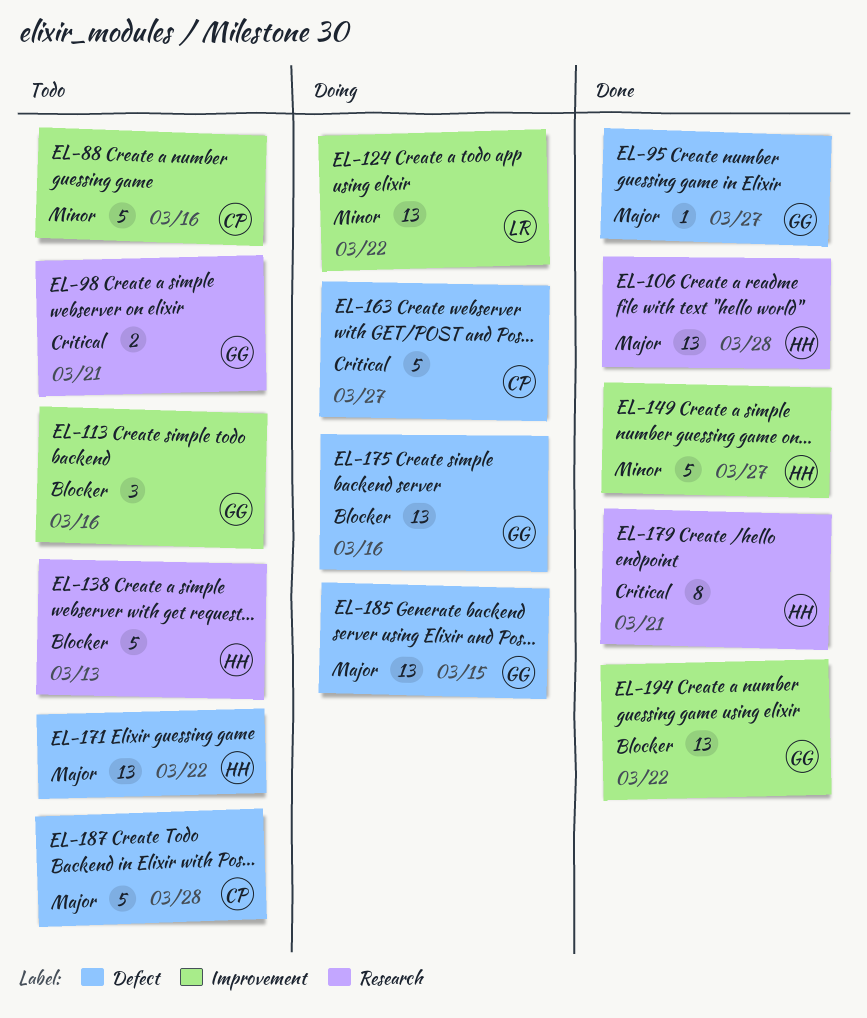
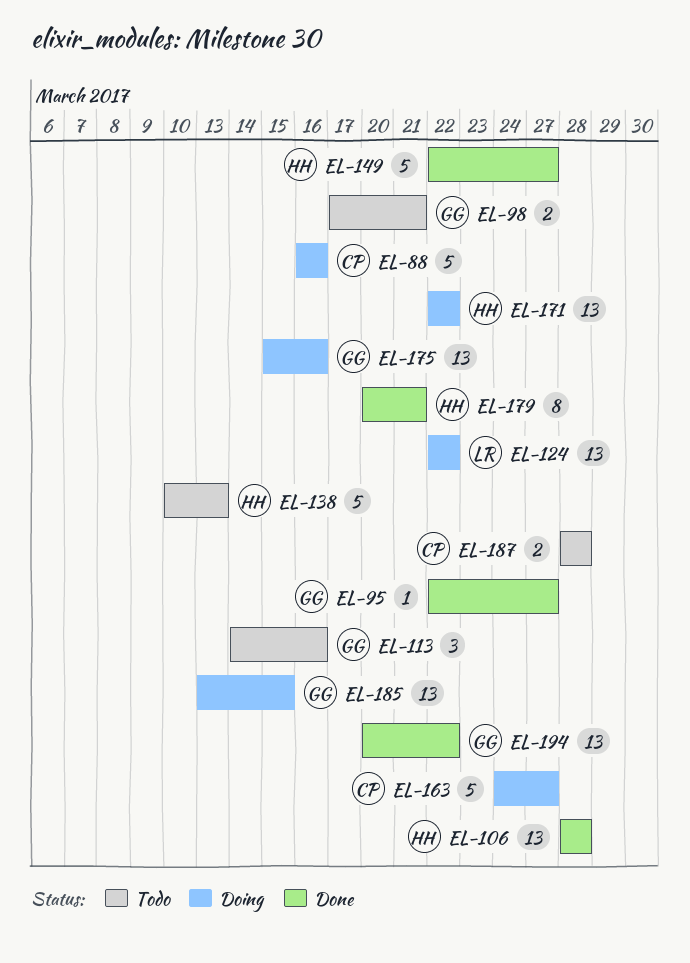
EL-88, status: Todo -> Doing
EL-171, status: Todo -> Doing
EL-187, estimate: 5 -> 2

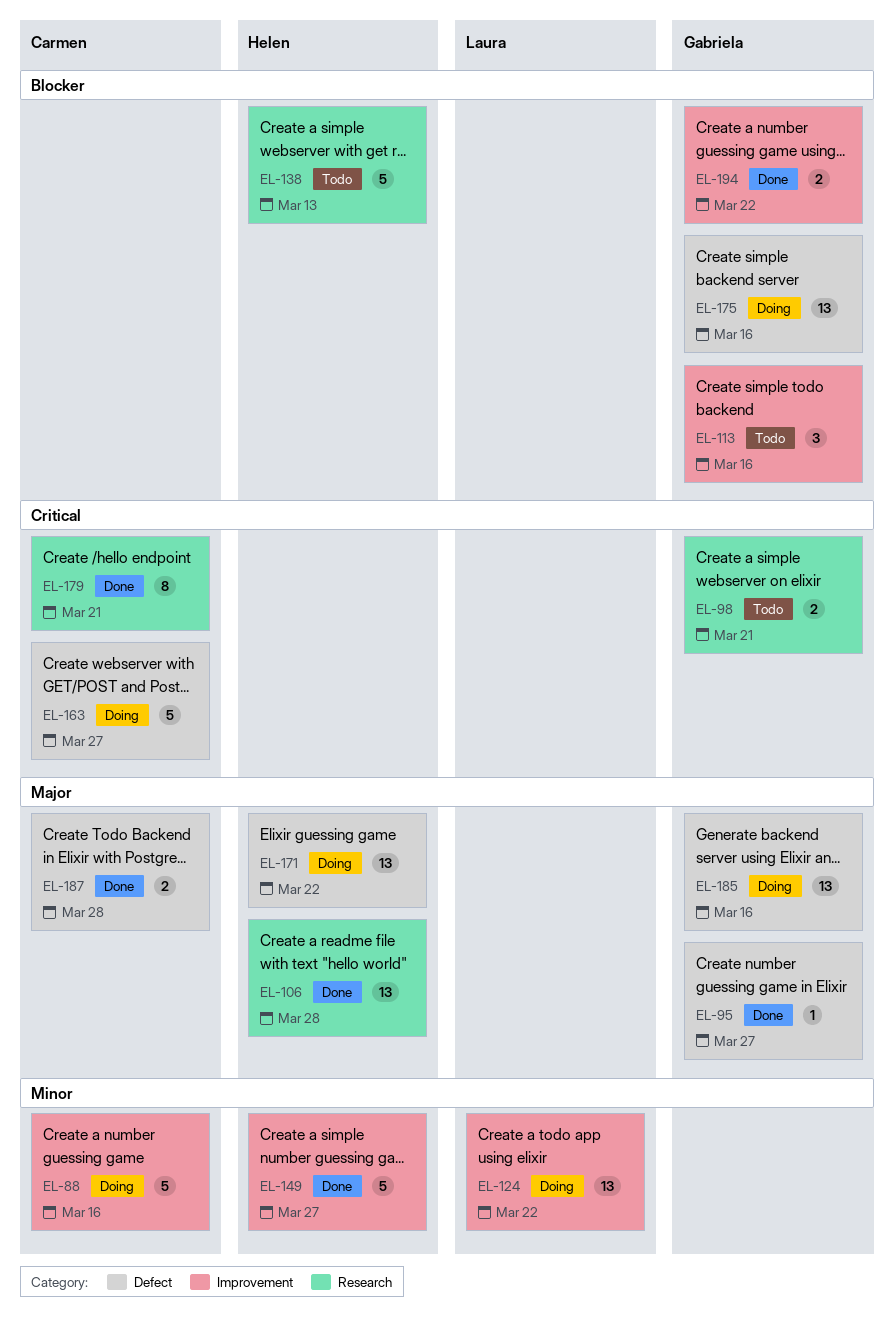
EL-179, owner: Helen -> Carmen
EL-185, due: Mar 15 -> Mar 16
EL-187, status: Todo -> Done
EL-194, estimate: 13 -> 2

